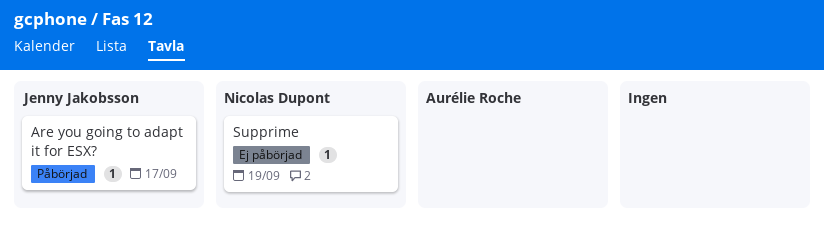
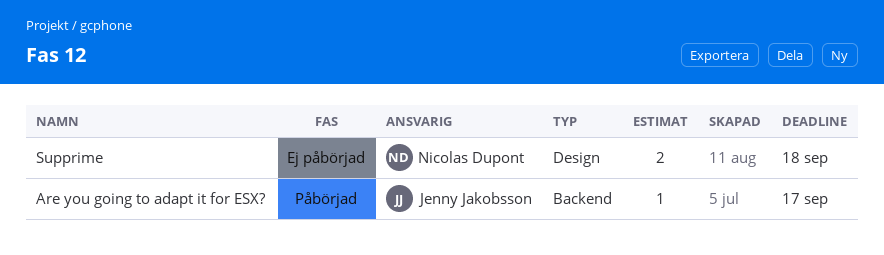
Supprime, estimate: 1 -> 2
Supprime, due: Sep 19 -> Sep 18

